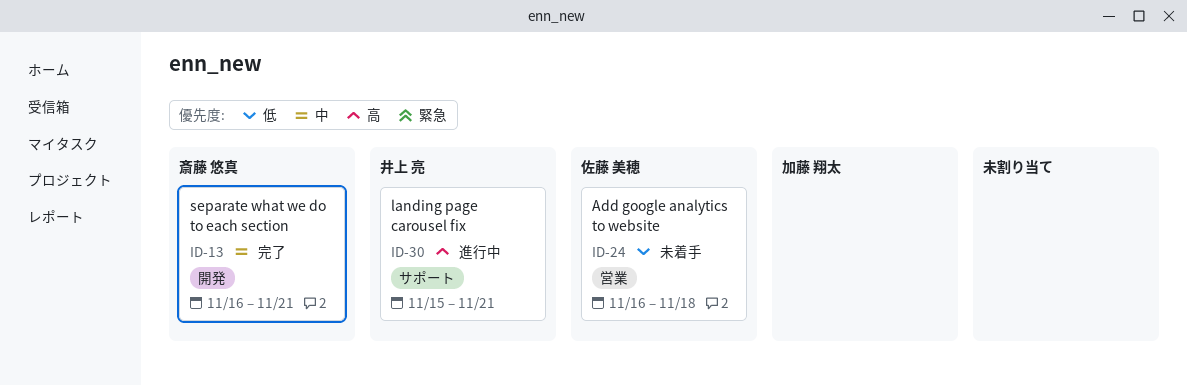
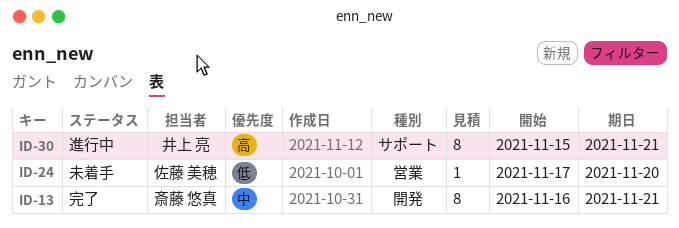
ID-24, start: Nov 16 -> Nov 17
ID-24, due: Nov 18 -> Nov 20

